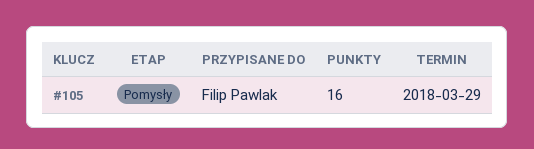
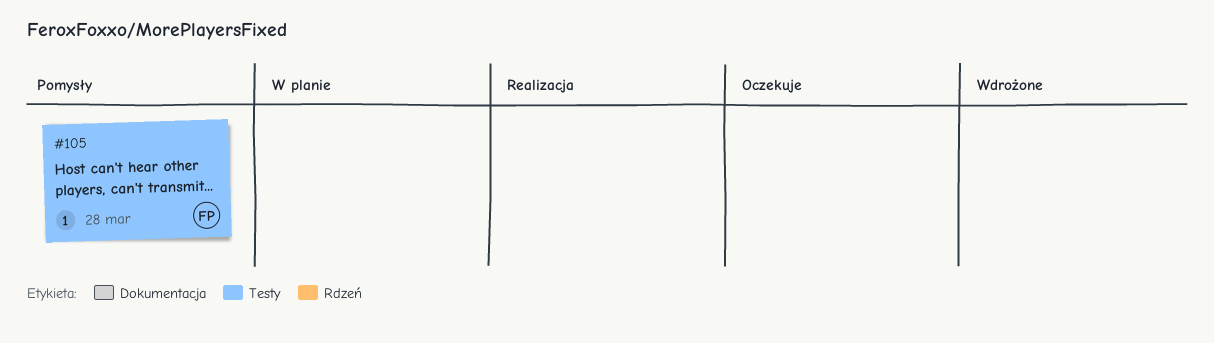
#105, estimate: 16 -> 1
#105, due: Mar 29 -> Mar 28

